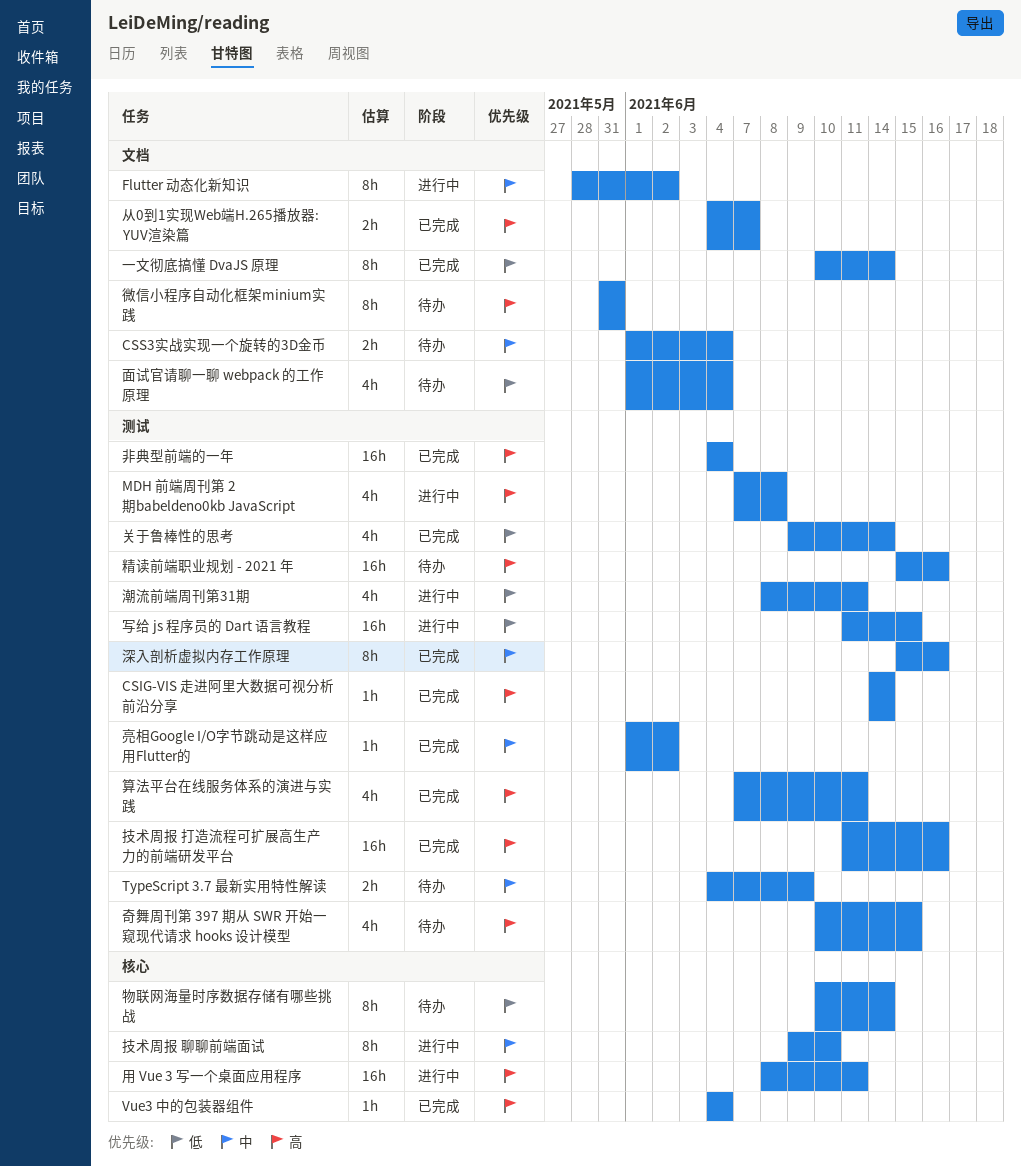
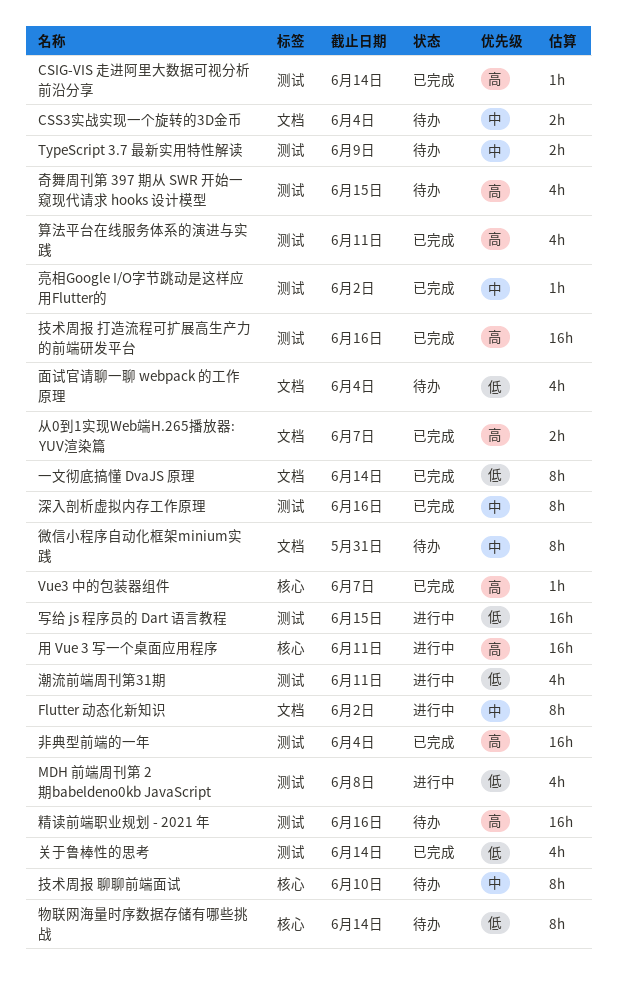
MDH 前端周刊第 2 期babeldeno0kb JavaScript, priority: 高 -> 低
Vue3 中的包装器组件, due: Jun 4 -> Jun 7
微信小程序自动化框架minium实践, priority: 高 -> 中
技术周报 聊聊前端面试, status: 进行中 -> 待办

